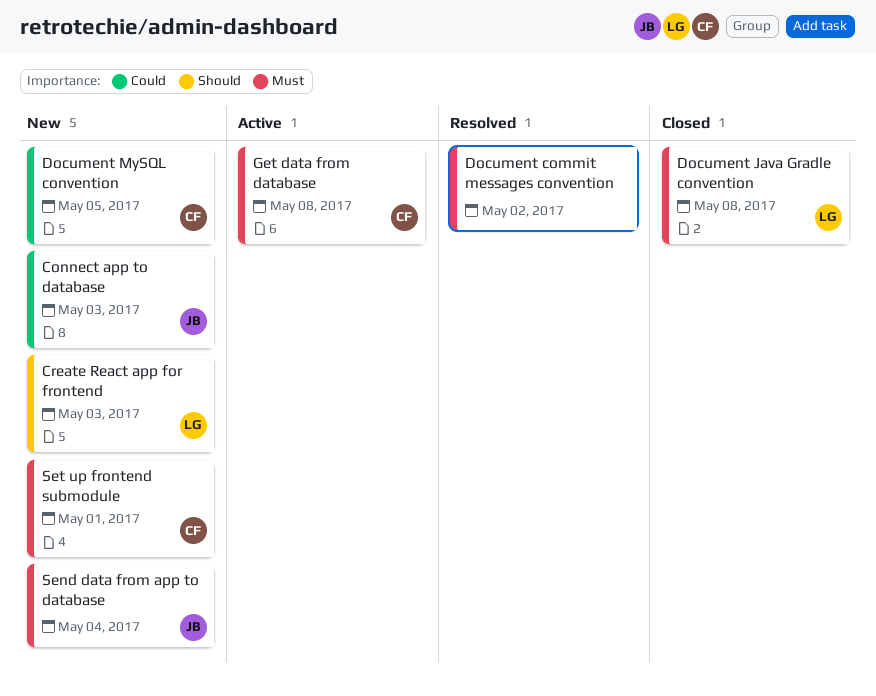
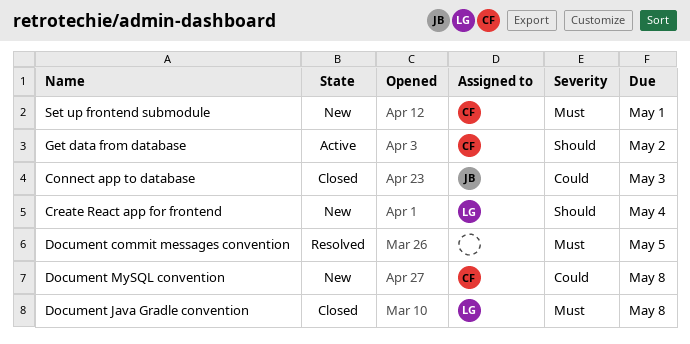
Connect app to database, status: New -> Closed
Create React app for frontend, due: May 3 -> May 4
Document commit messages convention, due: May 2 -> May 5
Document MySQL convention, due: May 5 -> May 8
Get data from database, priority: Must -> Should
Get data from database, due: May 8 -> May 2
Send data from app to database: present -> none

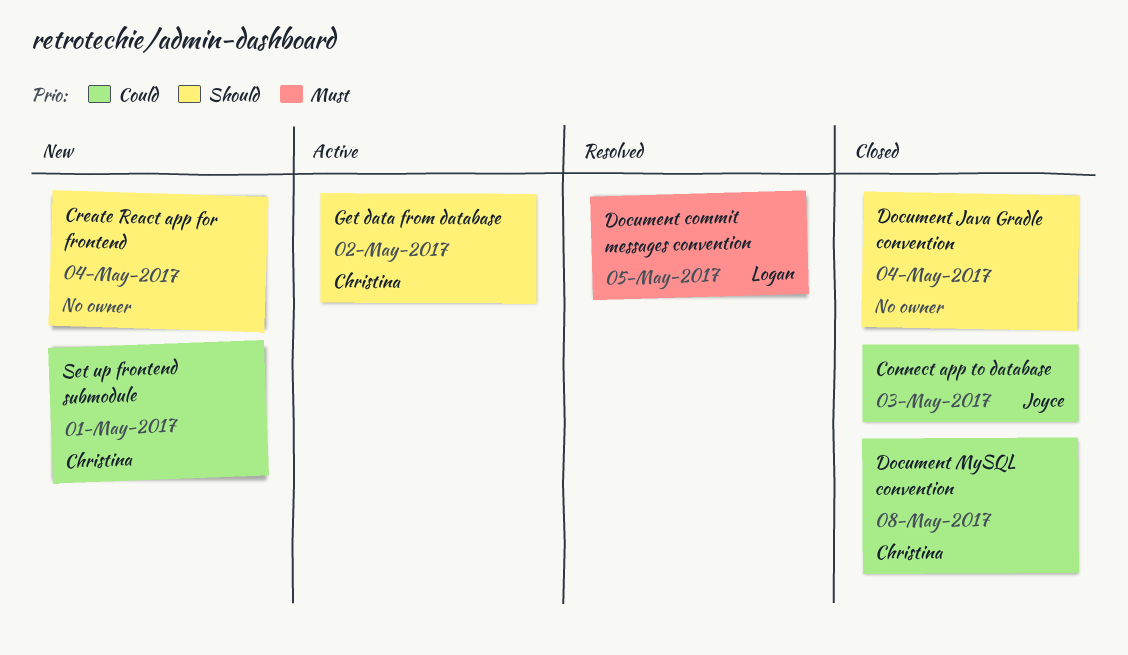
Create React app for frontend, owner: Logan -> none
Document commit messages convention, owner: none -> Logan
Document Java Gradle convention, owner: Logan -> none
Document Java Gradle convention, priority: Must -> Should
Document Java Gradle convention, due: May 8 -> May 4
Document MySQL convention, status: New -> Closed
Set up frontend submodule, priority: Must -> Could

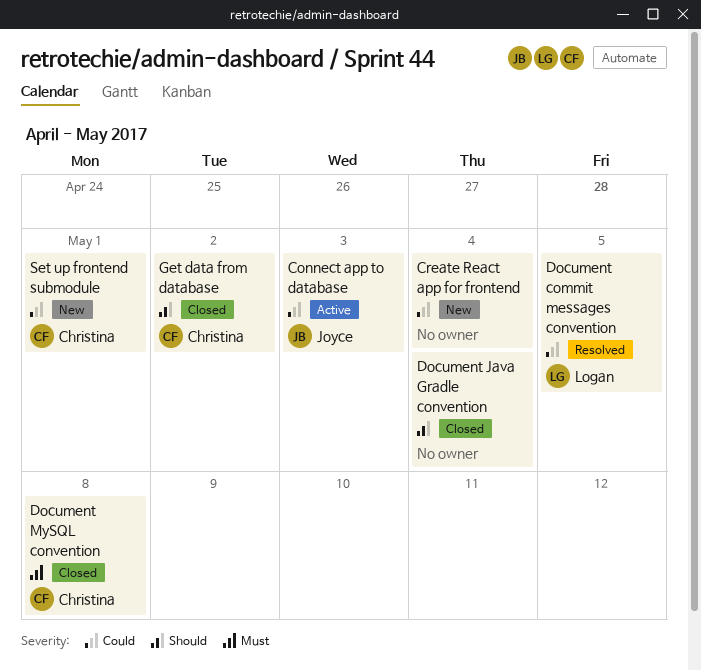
Connect app to database, status: Closed -> Active
Create React app for frontend, priority: Should -> Could
Document commit messages convention, priority: Must -> Could
Document MySQL convention, priority: Could -> Must
Get data from database, status: Active -> Closed

